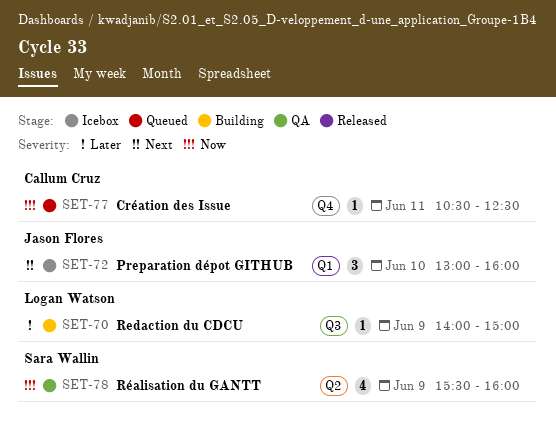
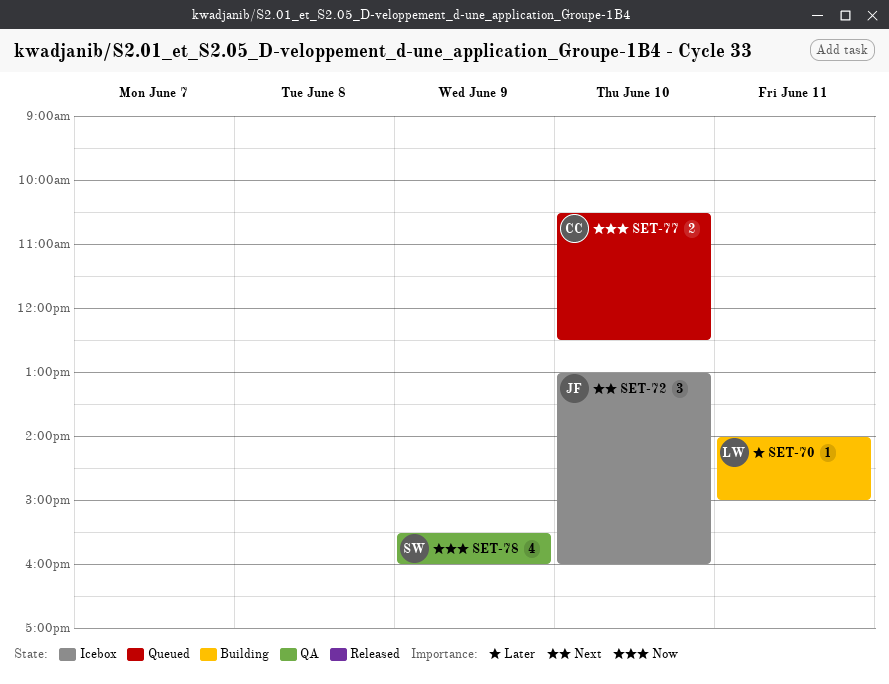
SET-70, day: Jun 9 -> Jun 11
SET-77, estimate: 1 -> 2
SET-77, day: Jun 11 -> Jun 10

